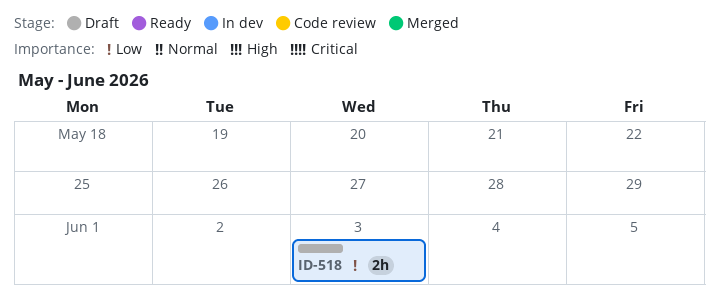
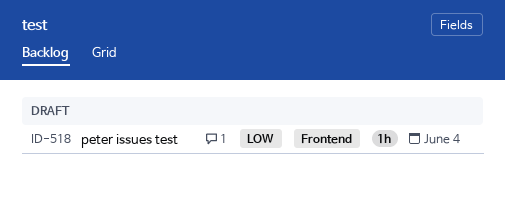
ID-518, estimate: 2h -> 1h
ID-518, due: Jun 3 -> Jun 4

